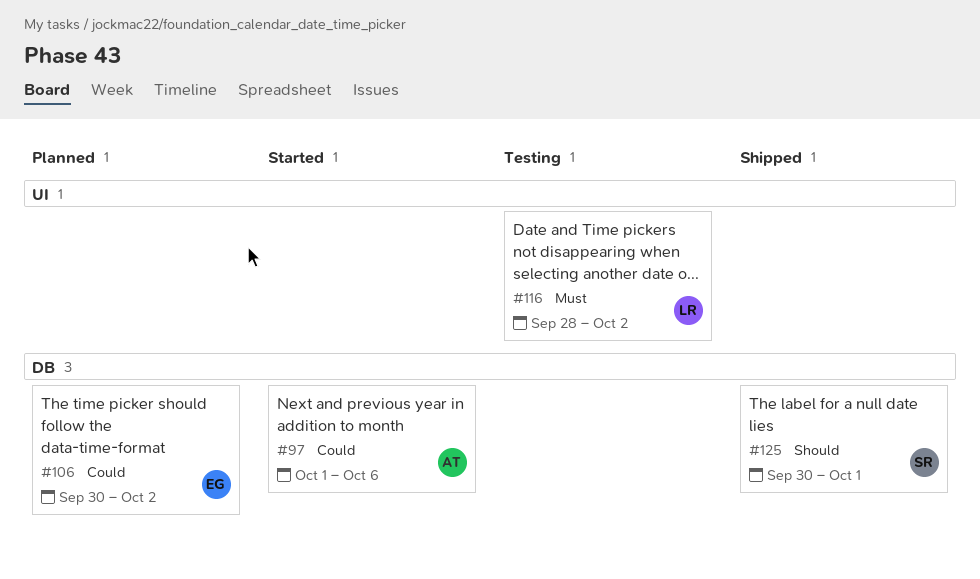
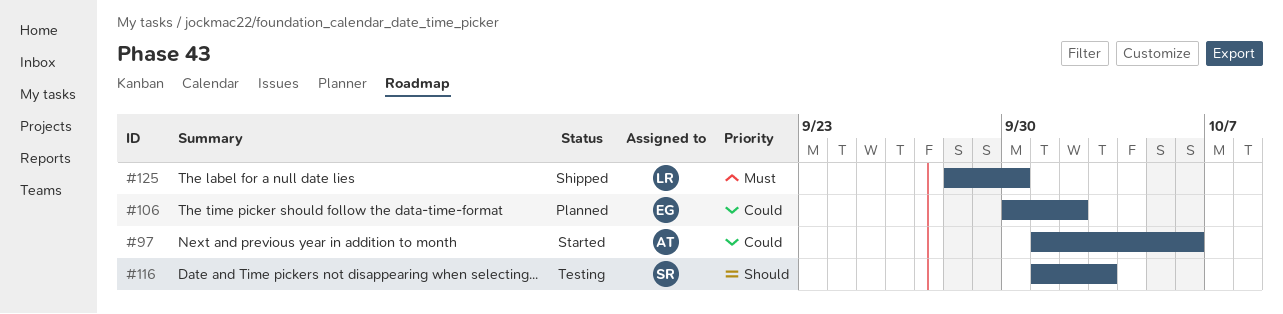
#116, owner: LR -> SR
#116, priority: Must -> Should
#116, start: Sep 28 -> Oct 1
#116, due: Oct 2 -> Oct 3
#125, owner: SR -> LR
#125, priority: Should -> Must
#125, start: Sep 30 -> Sep 28
#125, due: Oct 1 -> Sep 30

